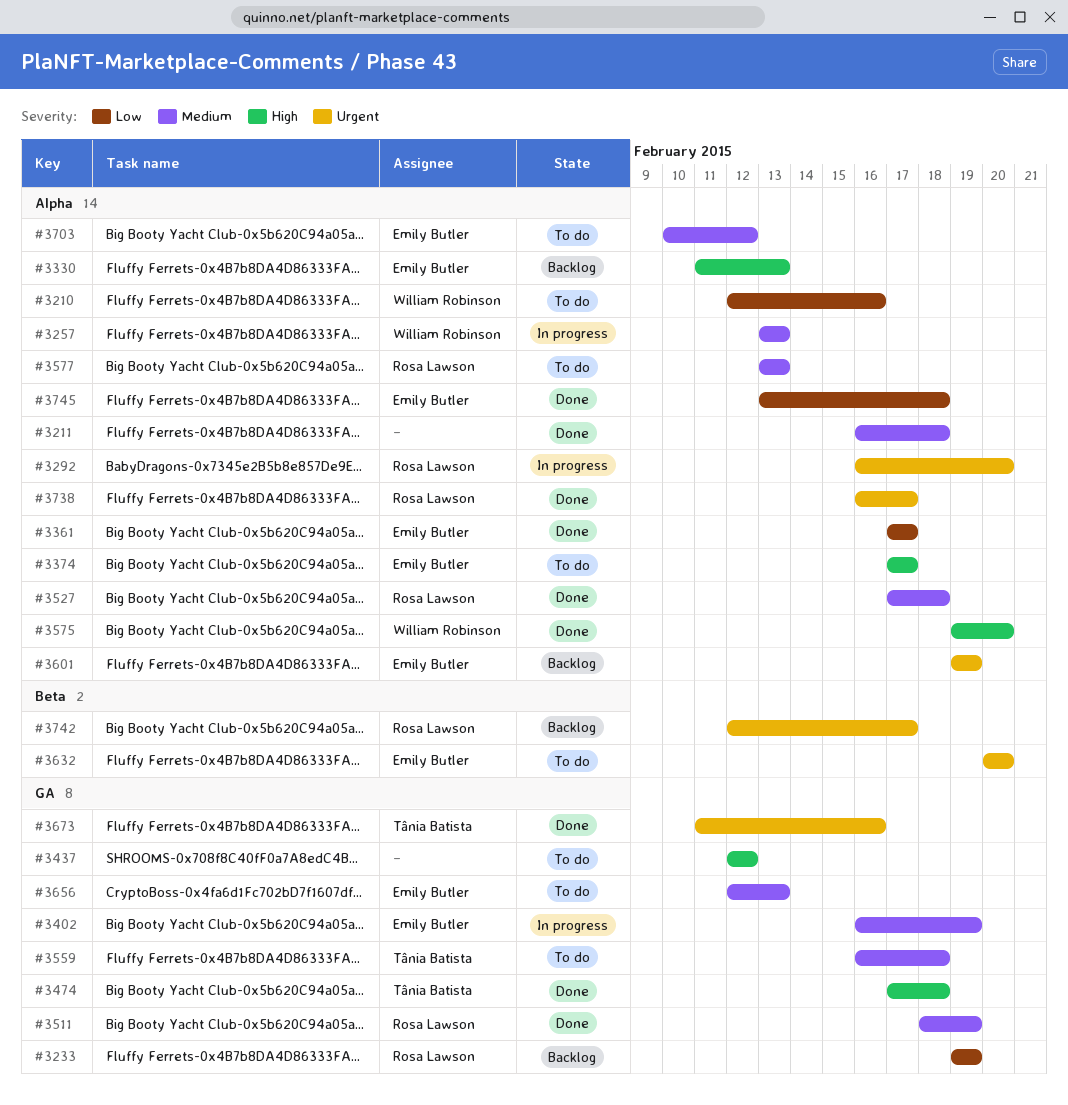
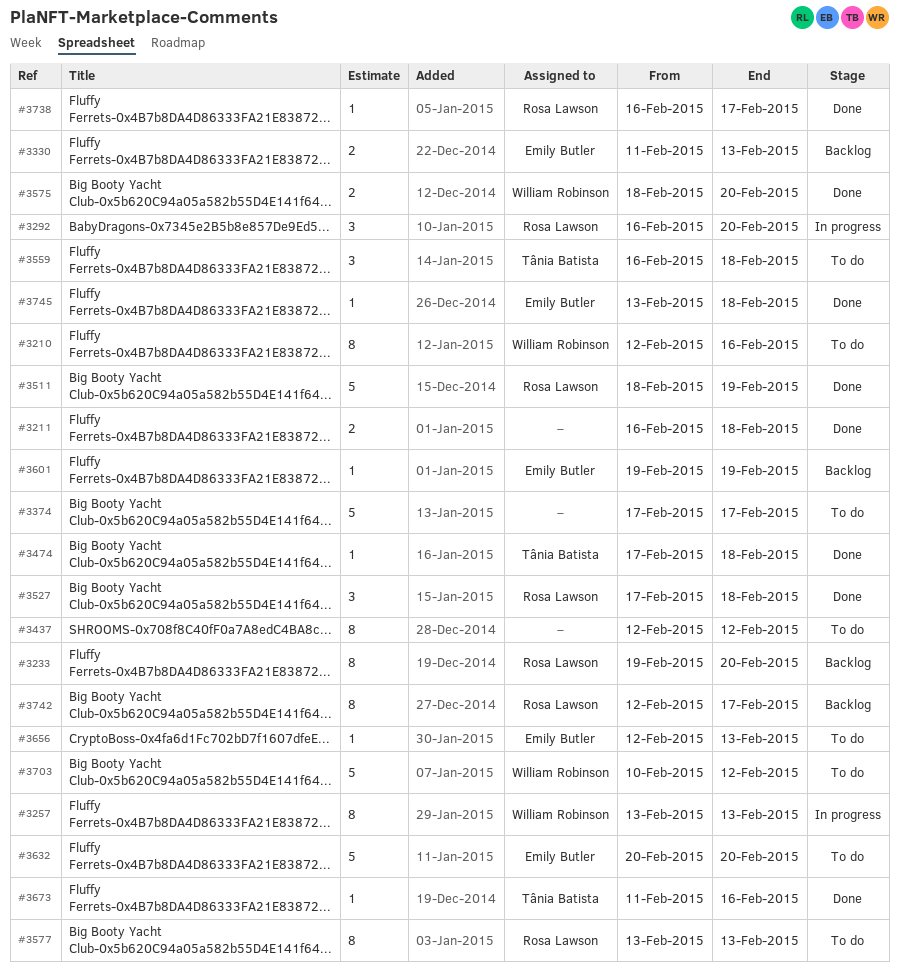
#3233, due: Feb 19 -> Feb 20
#3361: present -> none
#3374, owner: Emily Butler -> none
#3402: present -> none
#3575, start: Feb 19 -> Feb 18
#3703, owner: Emily Butler -> William Robinson

